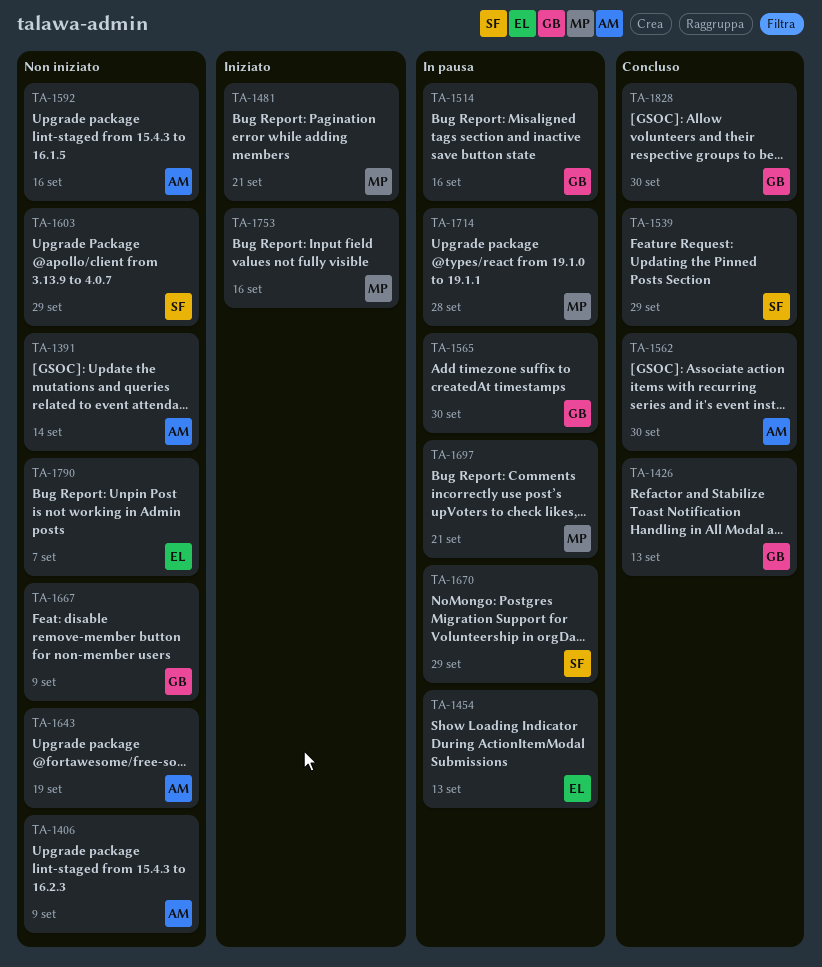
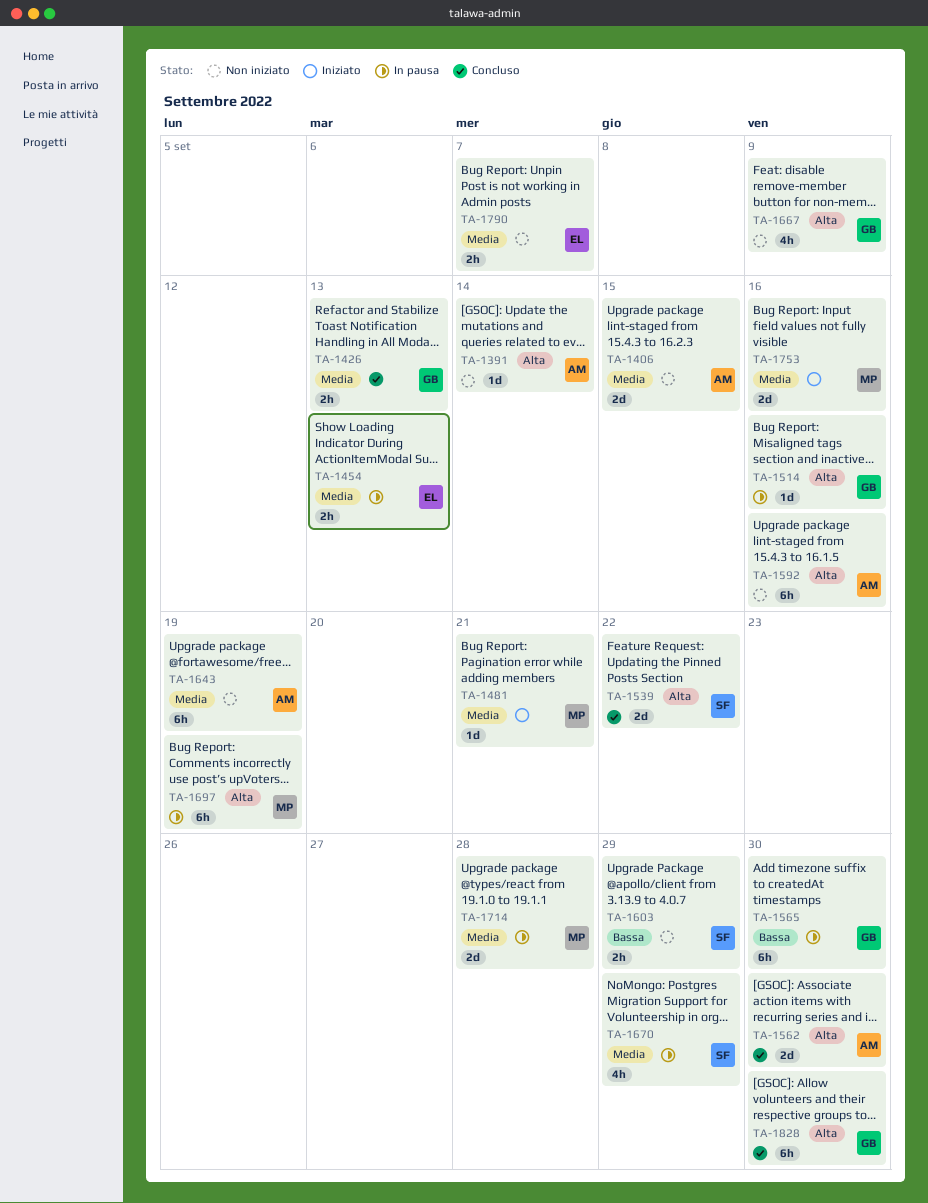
TA-1406, due: Sep 9 -> Sep 15
TA-1539, due: Sep 29 -> Sep 22
TA-1697, due: Sep 21 -> Sep 19

